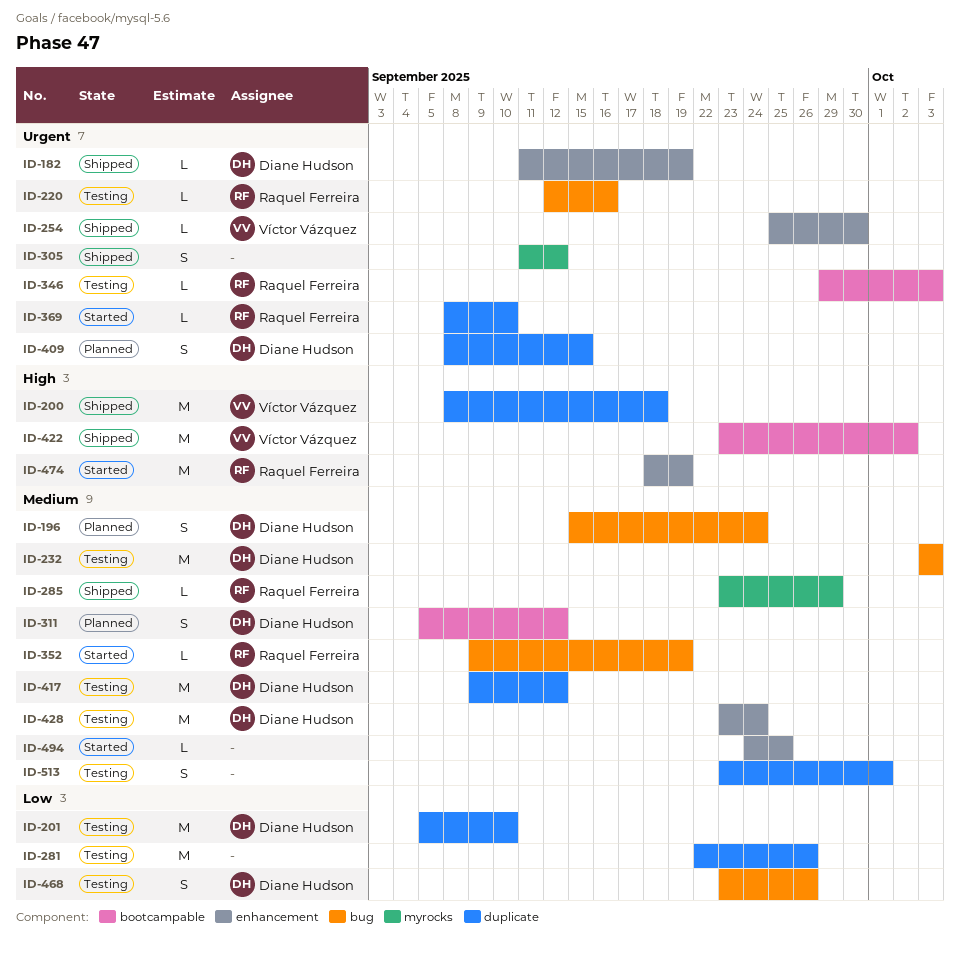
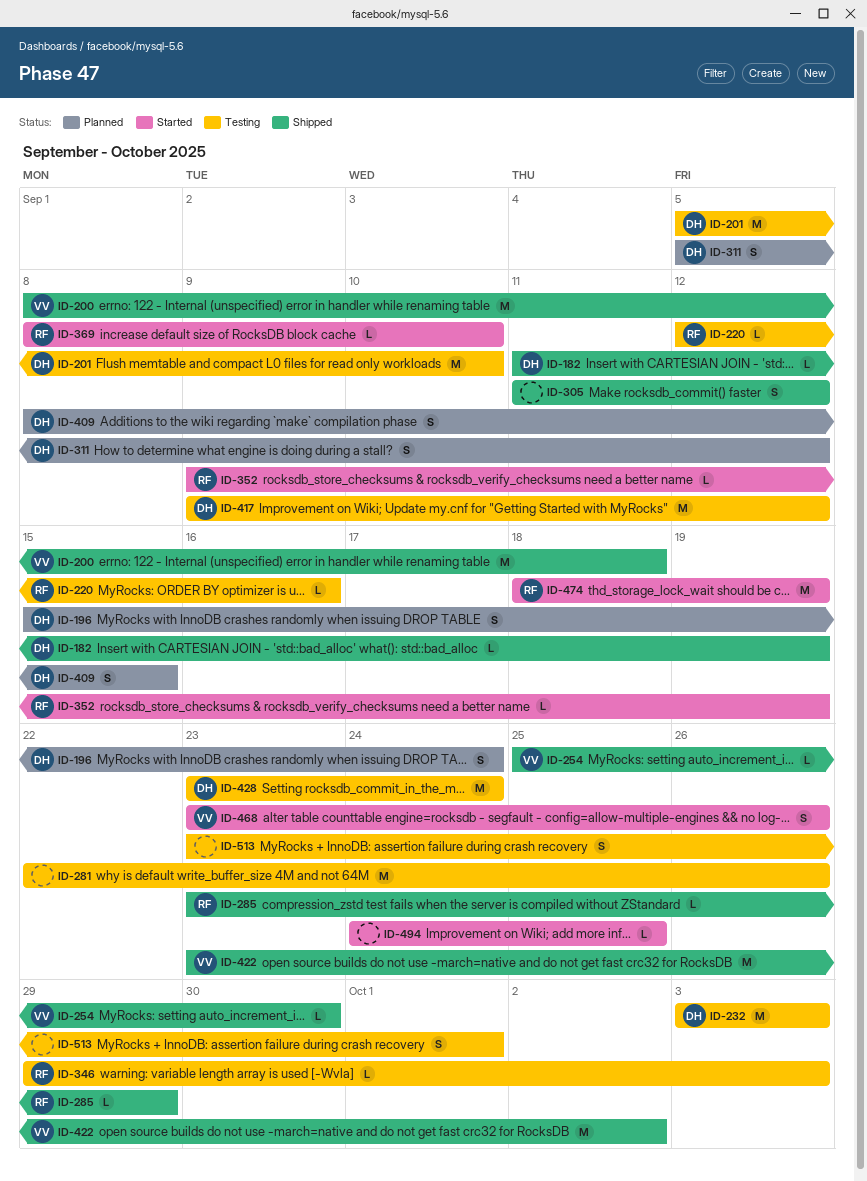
ID-468, status: Testing -> Started
ID-468, owner: Diane Hudson -> Víctor Vázquez

